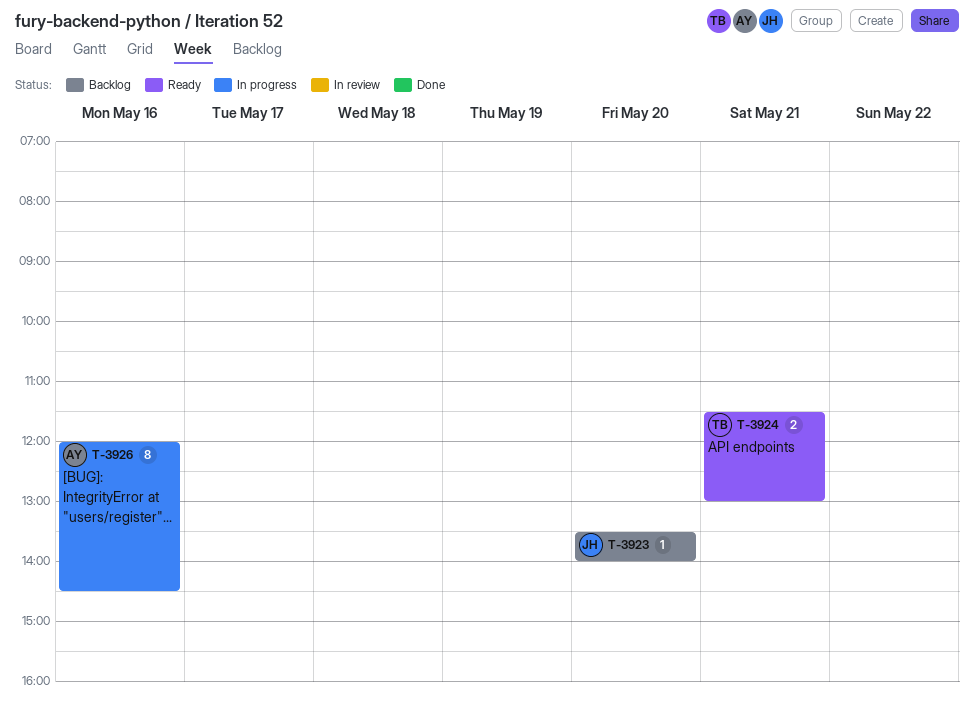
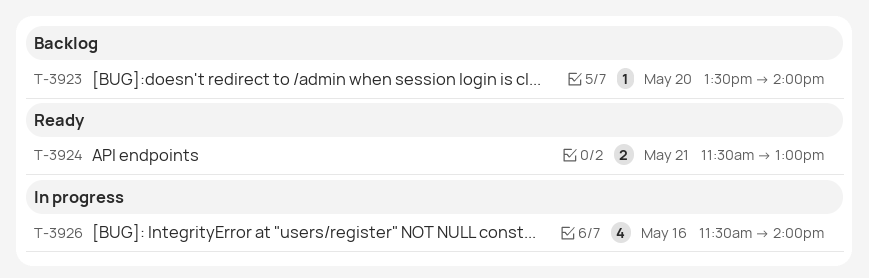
T-3926, estimate: 8 -> 4
T-3926, begins: 12:00 -> 11:30
T-3926, ends: 14:30 -> 14:00

